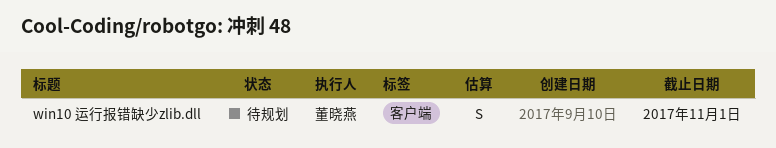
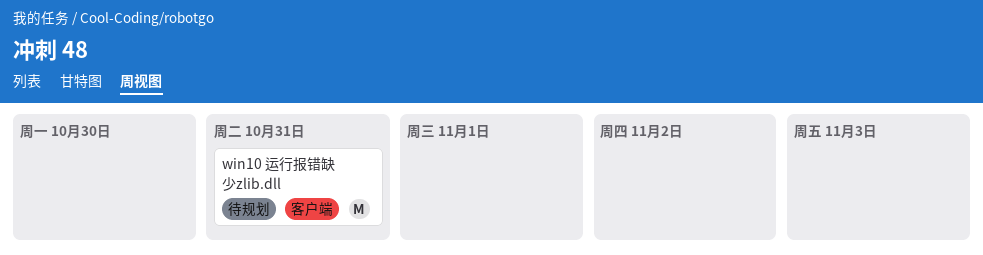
win10 运行报错缺少zlib.dll, estimate: S -> M
win10 运行报错缺少zlib.dll, due: Nov 1 -> Oct 31

